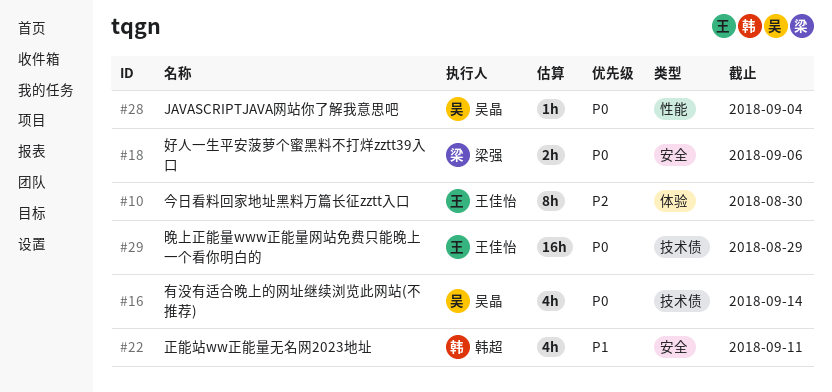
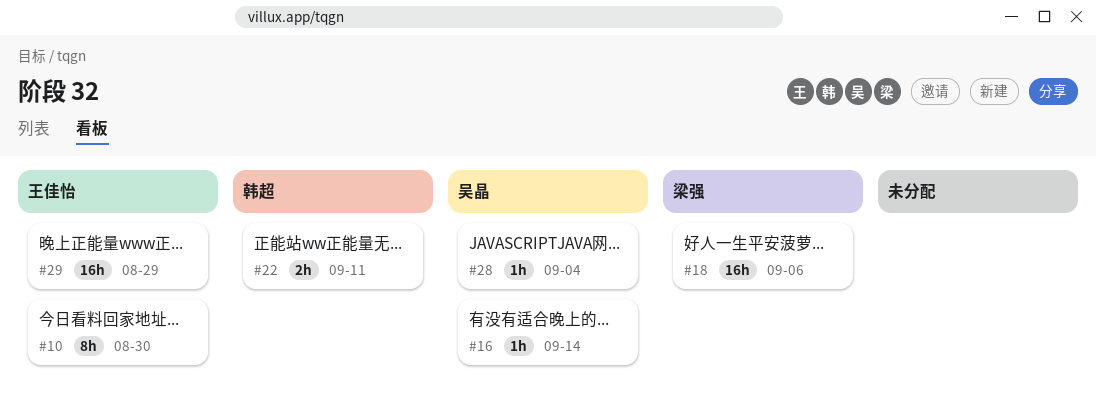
#16, estimate: 4h -> 1h
#18, estimate: 2h -> 16h
#22, estimate: 4h -> 2h

